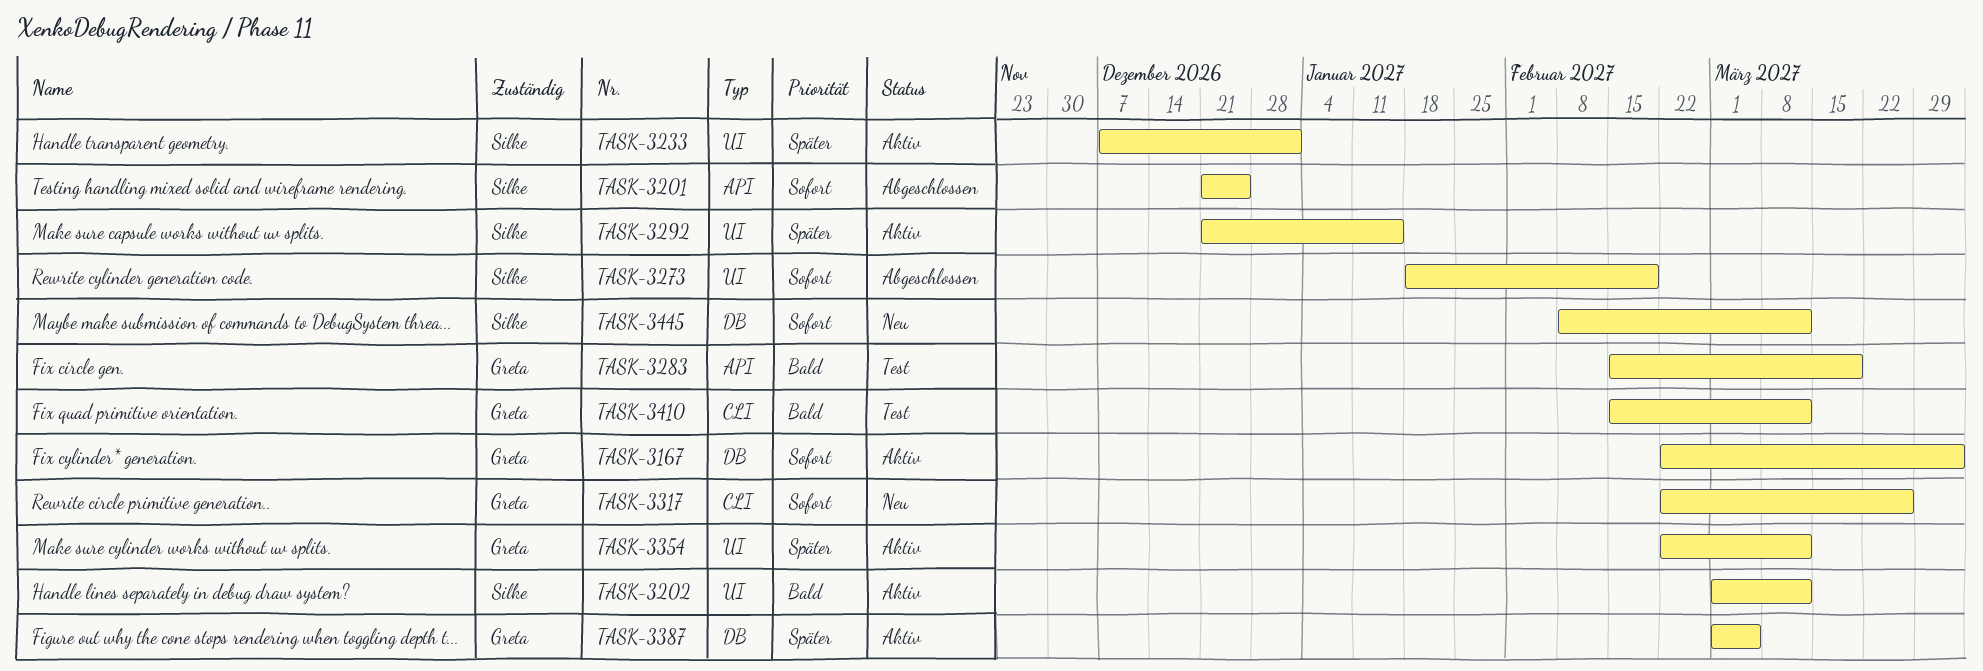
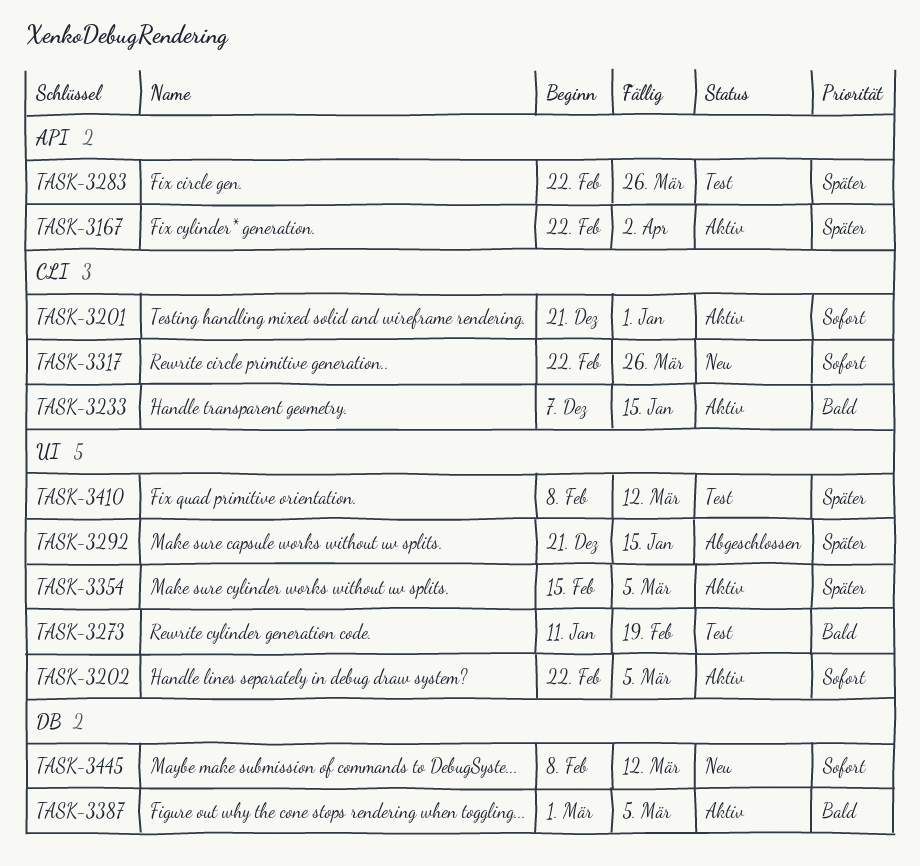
TASK-3167, priority: Sofort -> Später
TASK-3167, label: DB -> API
TASK-3201, status: Abgeschlossen -> Aktiv
TASK-3201, label: API -> CLI
TASK-3201, due: Dec 25 -> Jan 1
TASK-3202, priority: Bald -> Sofort
TASK-3202, start: Mar 1 -> Feb 22
TASK-3202, due: Mar 12 -> Mar 5
TASK-3233, priority: Später -> Bald
TASK-3233, label: UI -> CLI
TASK-3233, due: Jan 1 -> Jan 15
TASK-3273, status: Abgeschlossen -> Test
TASK-3273, priority: Sofort -> Bald
TASK-3273, start: Jan 18 -> Jan 11
TASK-3283, priority: Bald -> Später
TASK-3283, start: Feb 15 -> Feb 22
TASK-3283, due: Mar 19 -> Mar 26
TASK-3292, status: Aktiv -> Abgeschlossen
TASK-3354, start: Feb 22 -> Feb 15
TASK-3354, due: Mar 12 -> Mar 5
TASK-3387, priority: Später -> Bald
TASK-3410, priority: Bald -> Später
TASK-3410, label: CLI -> UI
TASK-3410, start: Feb 15 -> Feb 8

